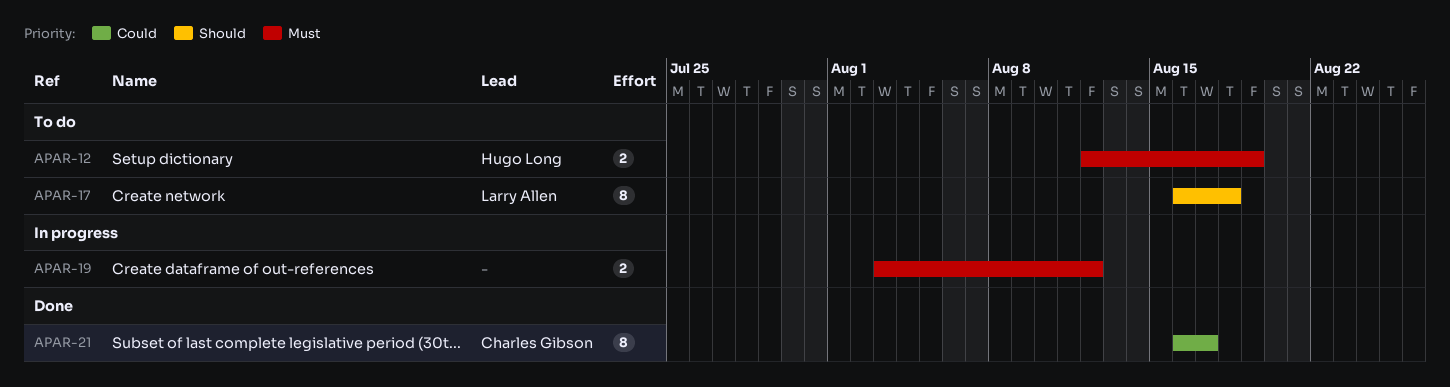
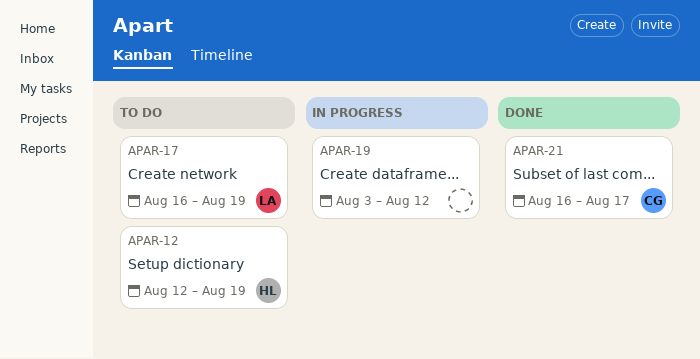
APAR-17, due: Aug 18 -> Aug 19

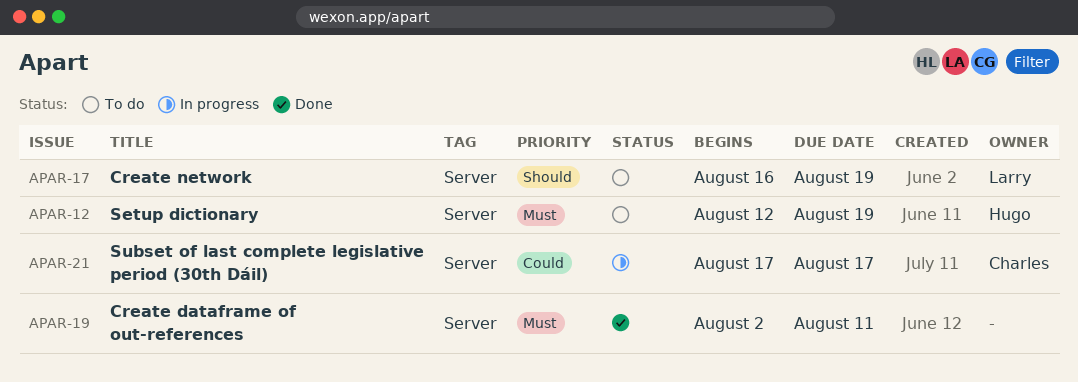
APAR-19, status: In progress -> Done
APAR-19, start: Aug 3 -> Aug 2
APAR-19, due: Aug 12 -> Aug 11
APAR-21, status: Done -> In progress
APAR-21, start: Aug 16 -> Aug 17

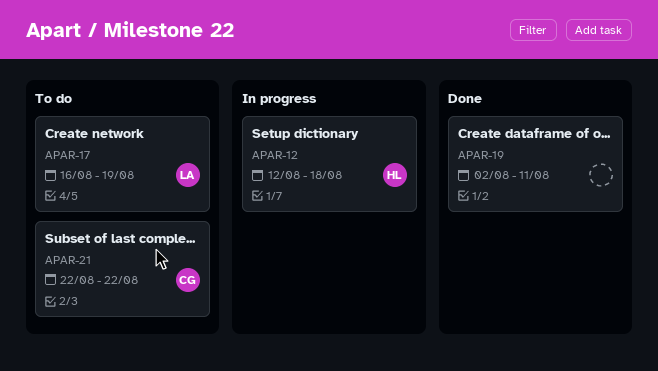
APAR-12, status: To do -> In progress
APAR-12, due: Aug 19 -> Aug 18
APAR-21, status: In progress -> To do
APAR-21, start: Aug 17 -> Aug 22
APAR-21, due: Aug 17 -> Aug 22

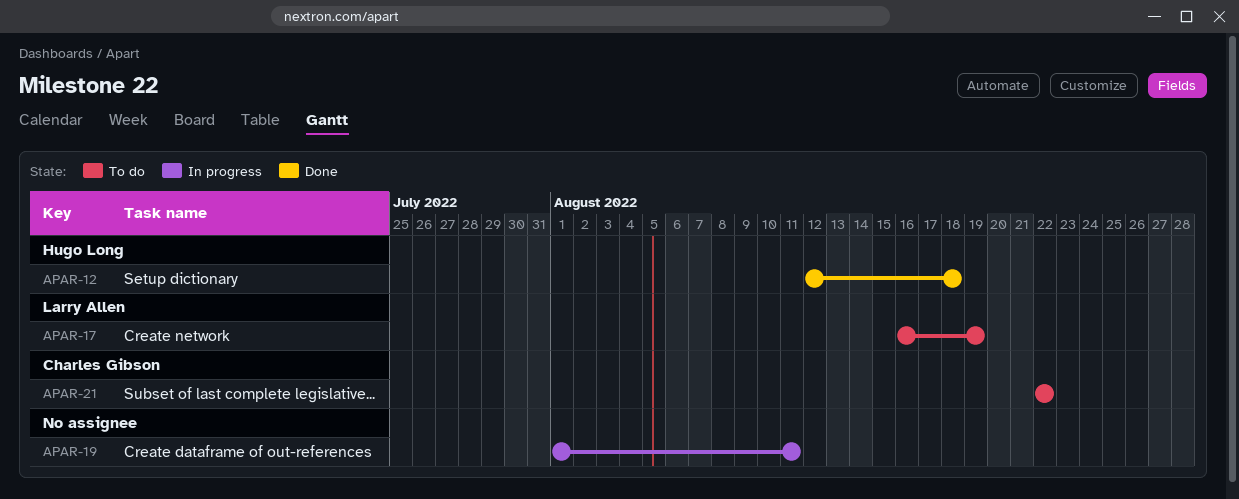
APAR-12, status: In progress -> Done
APAR-19, status: Done -> In progress
APAR-19, start: Aug 2 -> Aug 1

